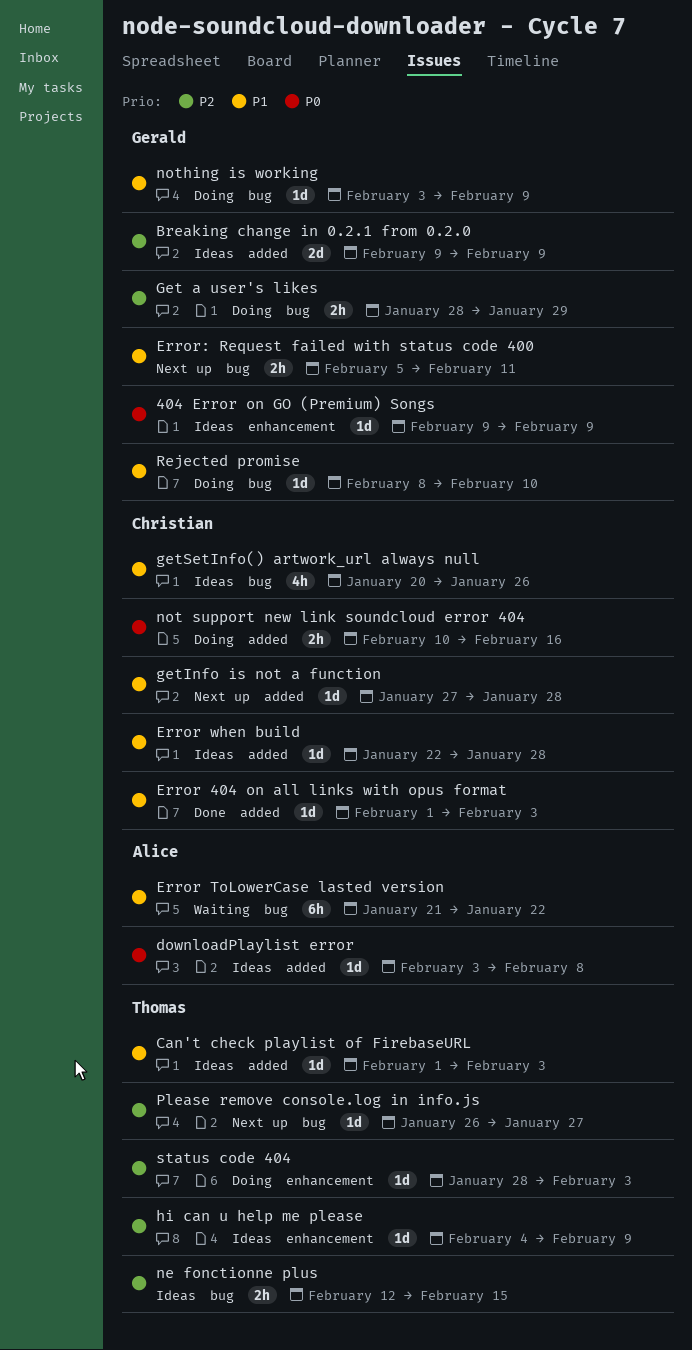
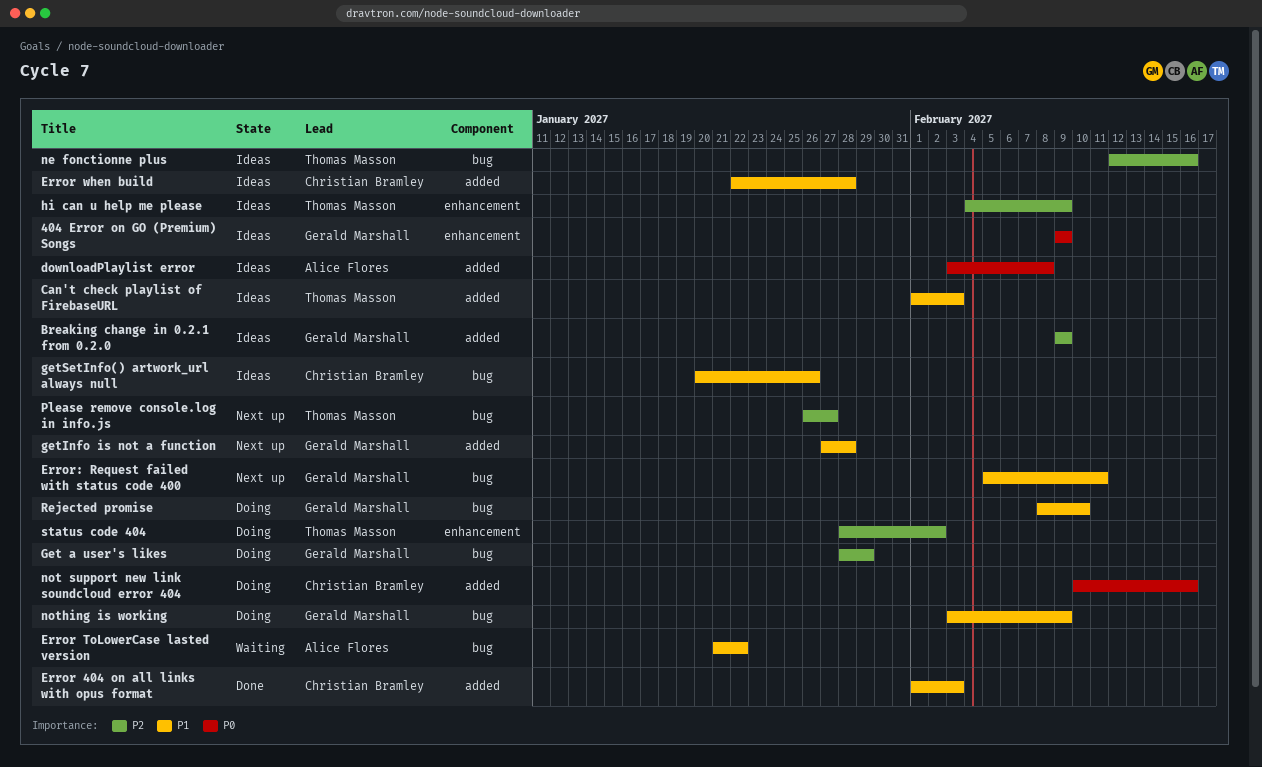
getInfo is not a function, owner: Christian Bramley -> Gerald Marshall
ne fonctionne plus, due: Feb 15 -> Feb 16
status code 404, due: Feb 3 -> Feb 2

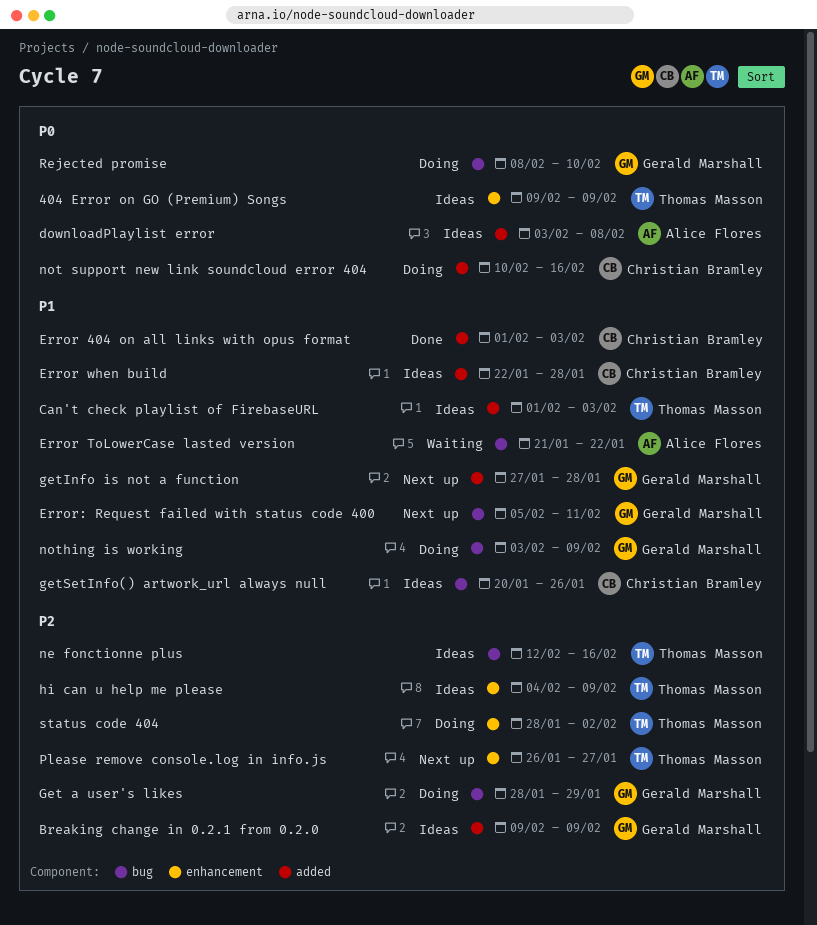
404 Error on GO (Premium) Songs, owner: Gerald Marshall -> Thomas Masson
Please remove console.log in info.js, label: bug -> enhancement
Rejected promise, priority: P1 -> P0

